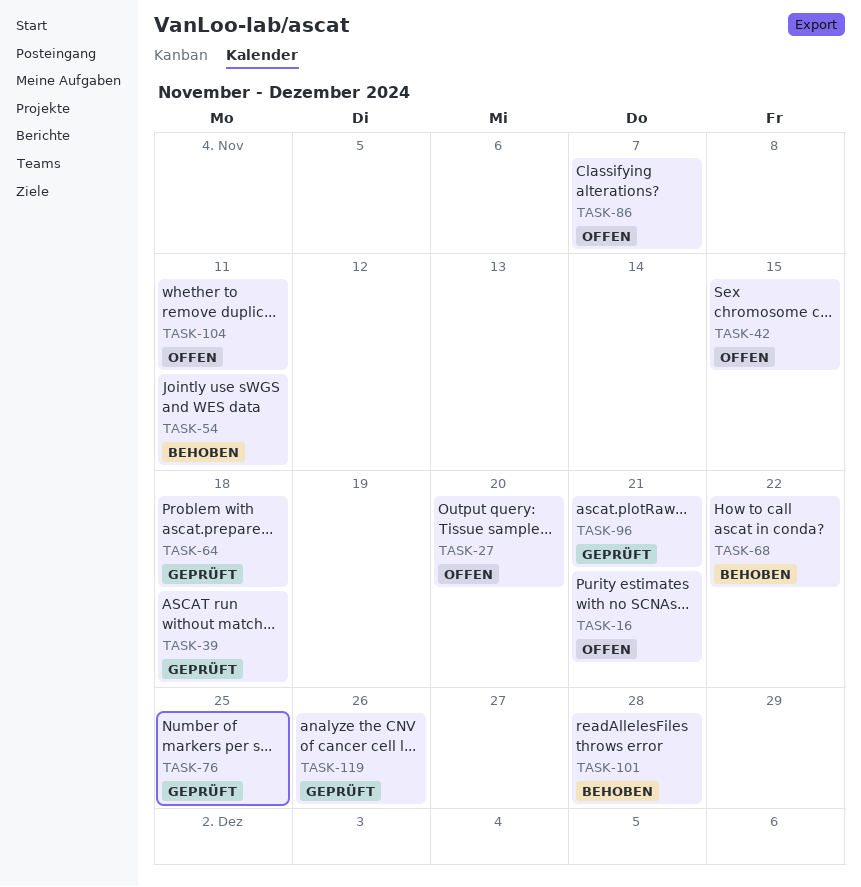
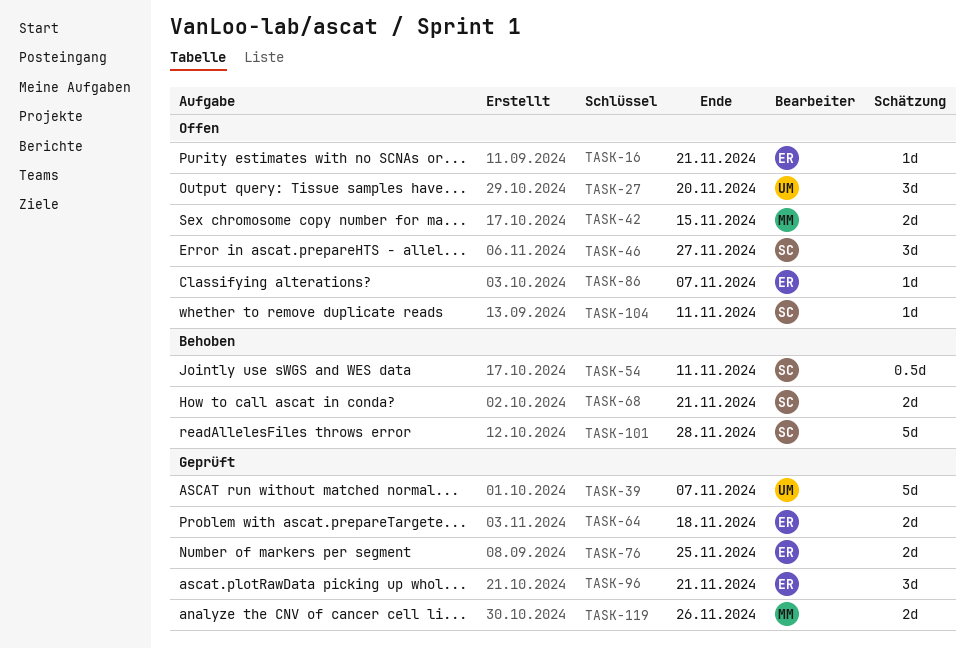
TASK-39, due: Nov 18 -> Nov 7
TASK-46: none -> present
TASK-68, due: Nov 22 -> Nov 21

